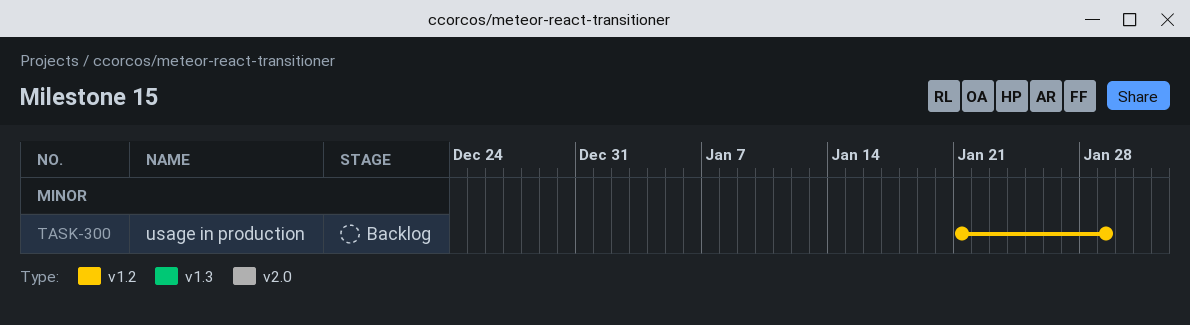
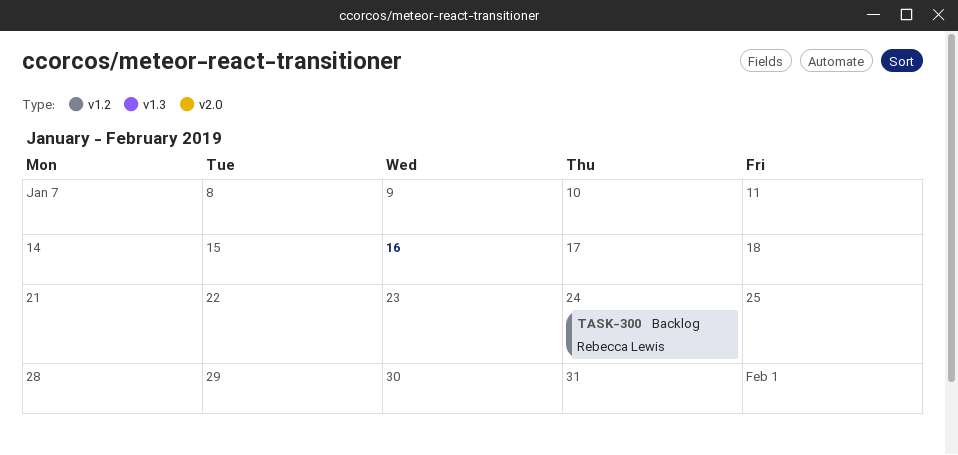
TASK-300, due: Jan 29 -> Jan 24

